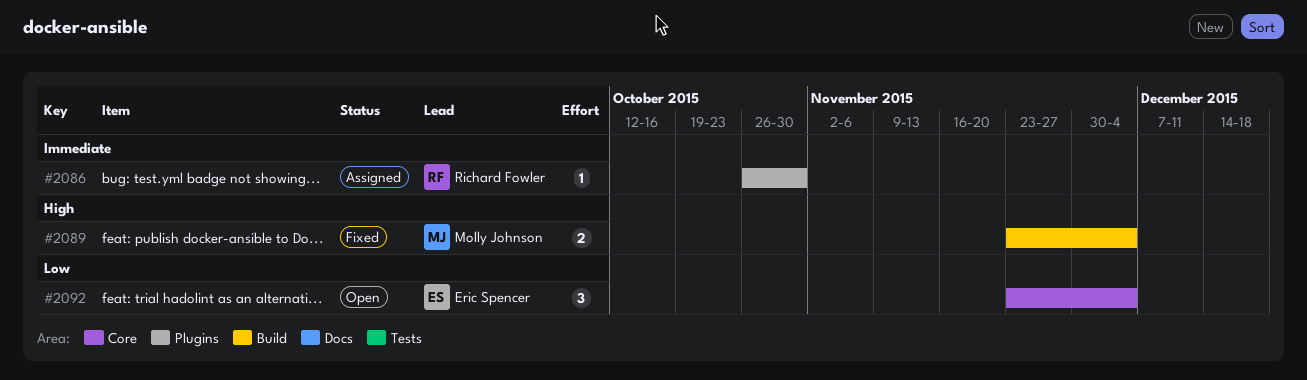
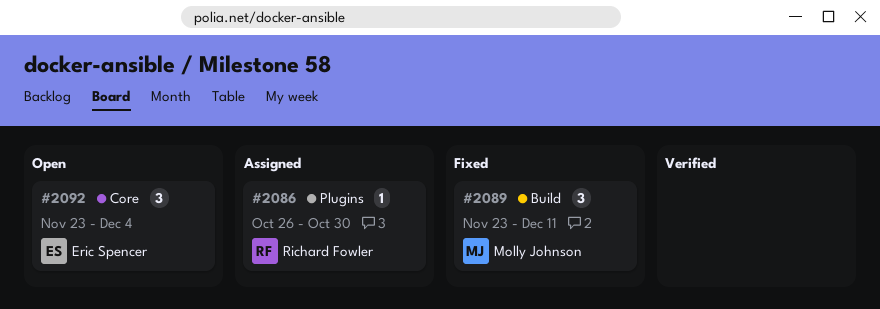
#2089, estimate: 2 -> 3
#2089, due: Dec 4 -> Dec 11

